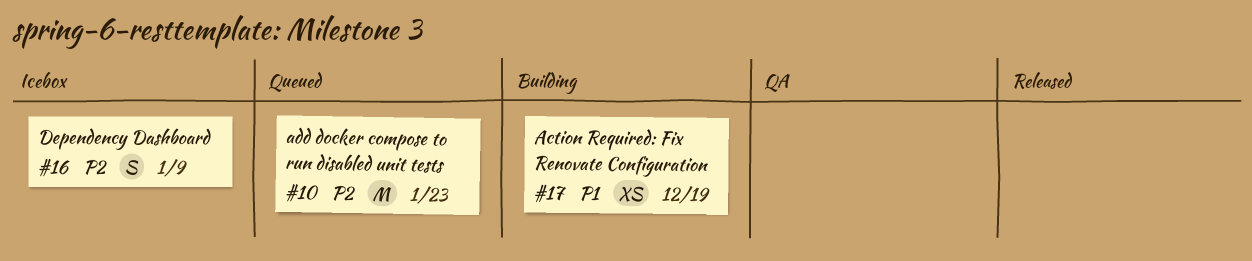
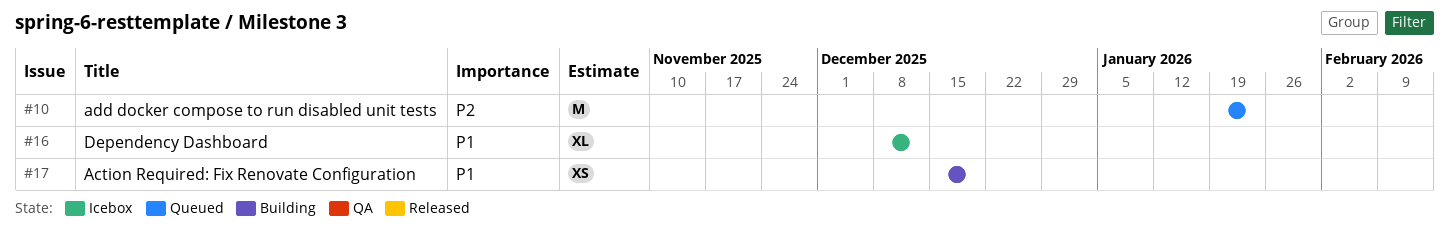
#16, priority: P2 -> P1
#16, estimate: S -> XL
#16, due: Jan 9 -> Dec 12

